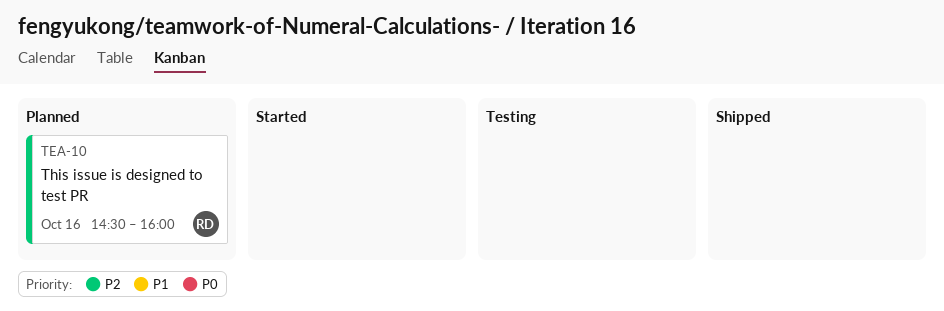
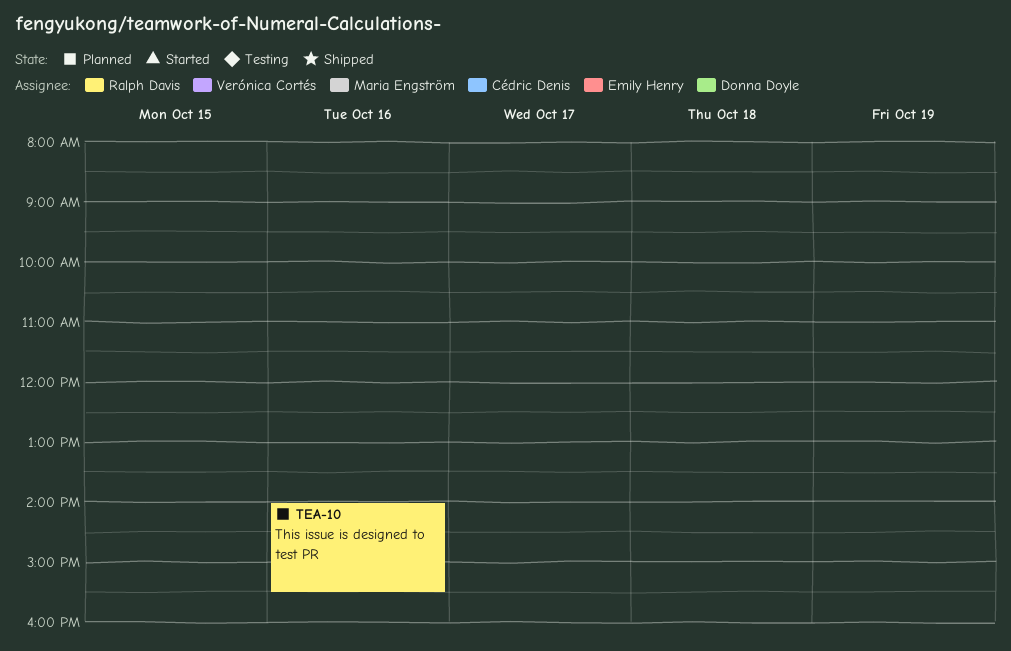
TEA-10, begins: 14:30 -> 14:00
TEA-10, ends: 16:00 -> 15:30

